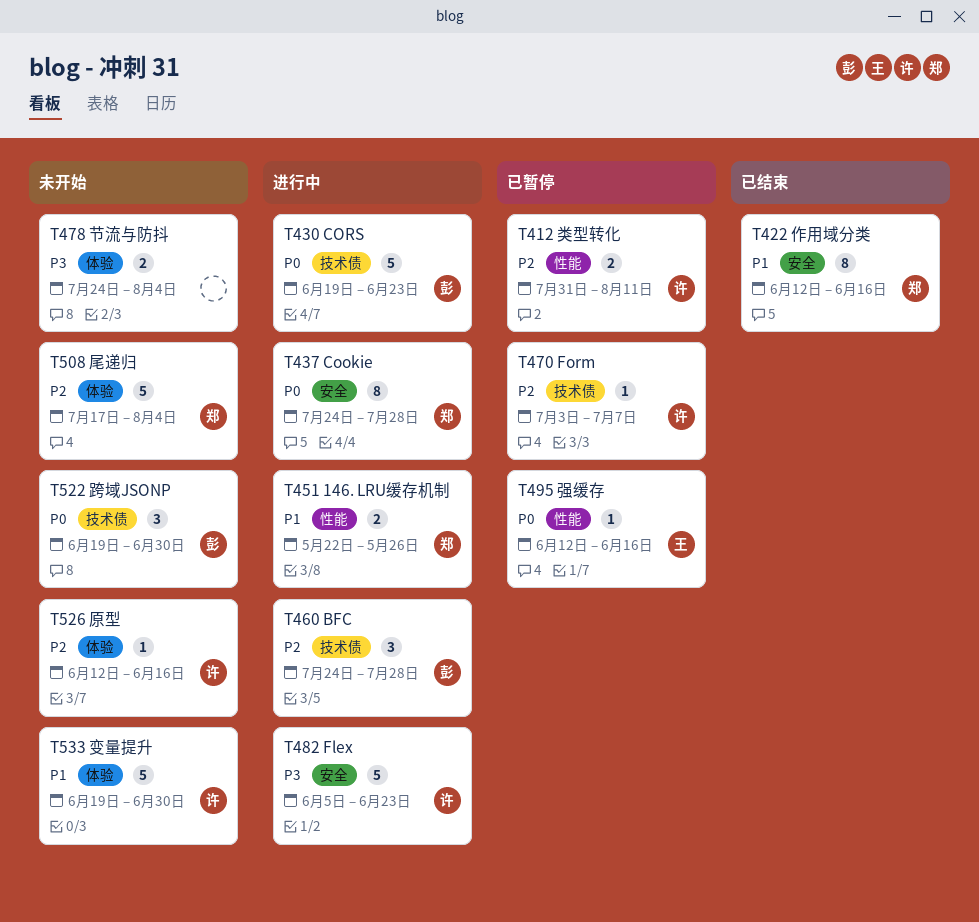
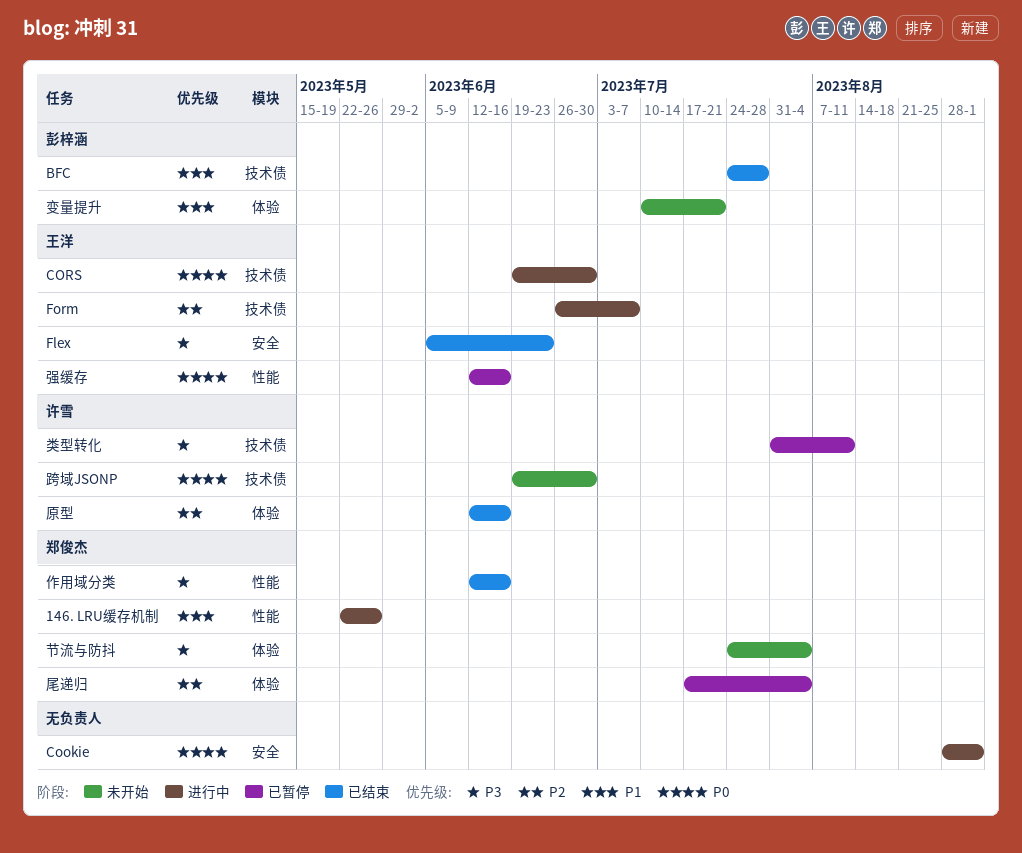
BFC, status: 进行中 -> 已结束
BFC, priority: P2 -> P1
Cookie, owner: 郑俊杰 -> none
Cookie, start: Jul 24 -> Aug 28
Cookie, due: Jul 28 -> Sep 1
CORS, owner: 彭梓涵 -> 王洋
CORS, due: Jun 23 -> Jun 30
Flex, status: 进行中 -> 已结束
Flex, owner: 许雪 -> 王洋
Form, status: 已暂停 -> 进行中
Form, owner: 许雪 -> 王洋
Form, start: Jul 3 -> Jun 26
作用域分类, priority: P1 -> P3
作用域分类, label: 安全 -> 性能
原型, status: 未开始 -> 已结束
变量提升, owner: 许雪 -> 彭梓涵
变量提升, start: Jun 19 -> Jul 10
变量提升, due: Jun 30 -> Jul 21
尾递归, status: 未开始 -> 已暂停
类型转化, priority: P2 -> P3
类型转化, label: 性能 -> 技术债
节流与防抖, owner: none -> 郑俊杰
跨域JSONP, owner: 彭梓涵 -> 许雪

